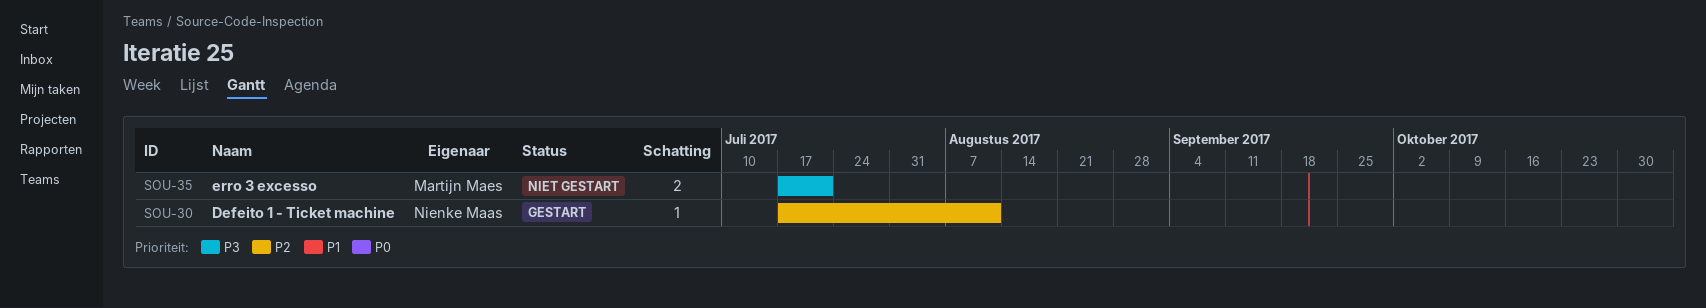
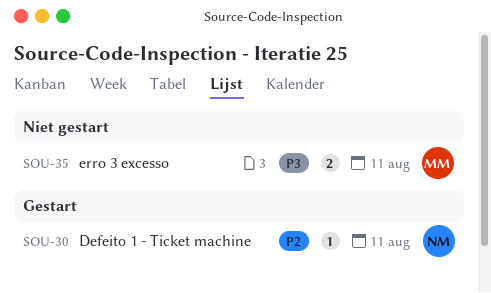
SOU-35, due: Jul 21 -> Aug 11

